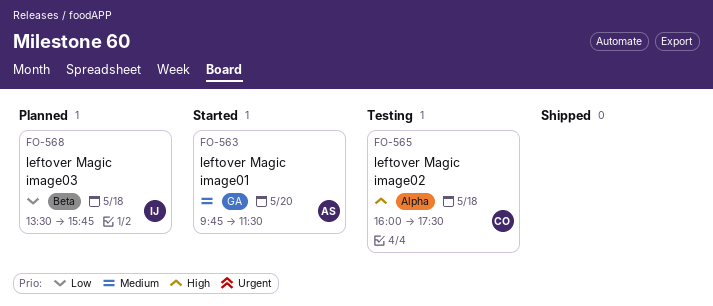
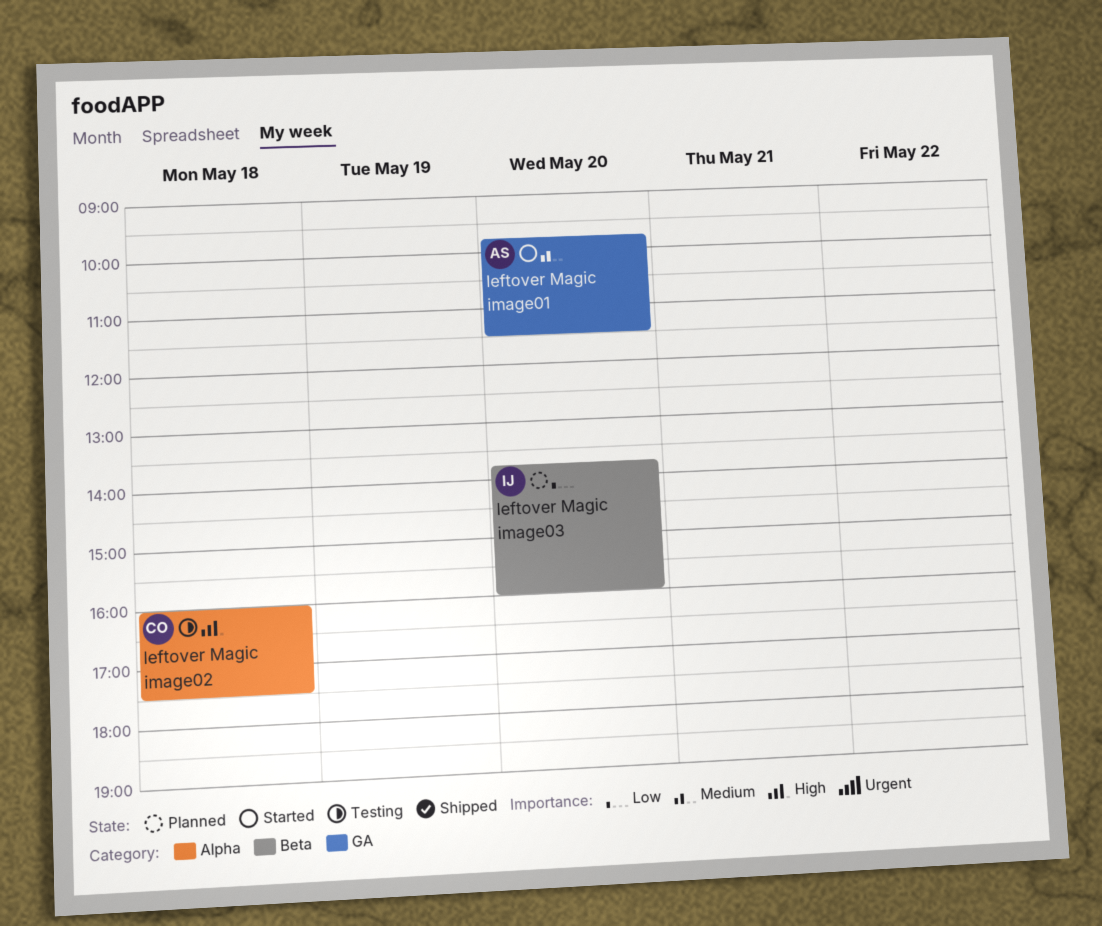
leftover Magic image03, day: May 18 -> May 20
leftover Magic image03, begins: 13:30 -> 13:45
leftover Magic image03, ends: 15:45 -> 16:00

